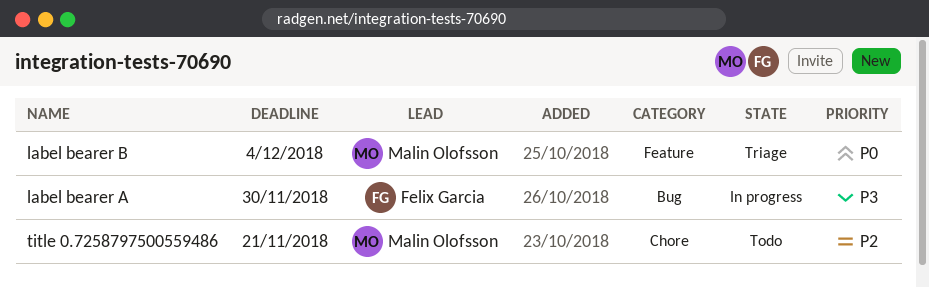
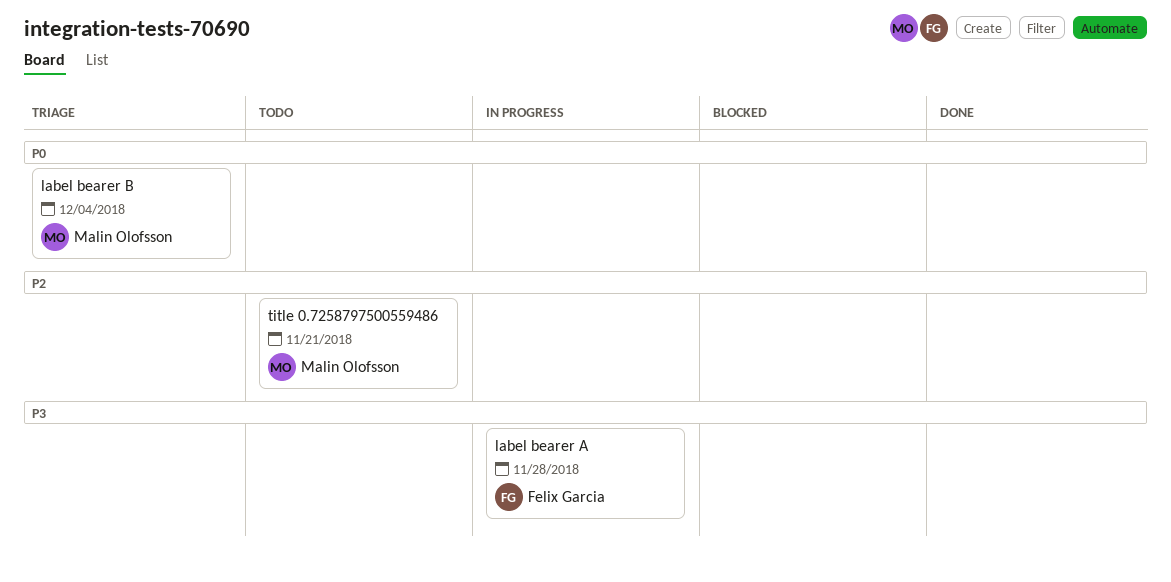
label bearer A, due: Nov 30 -> Nov 28

